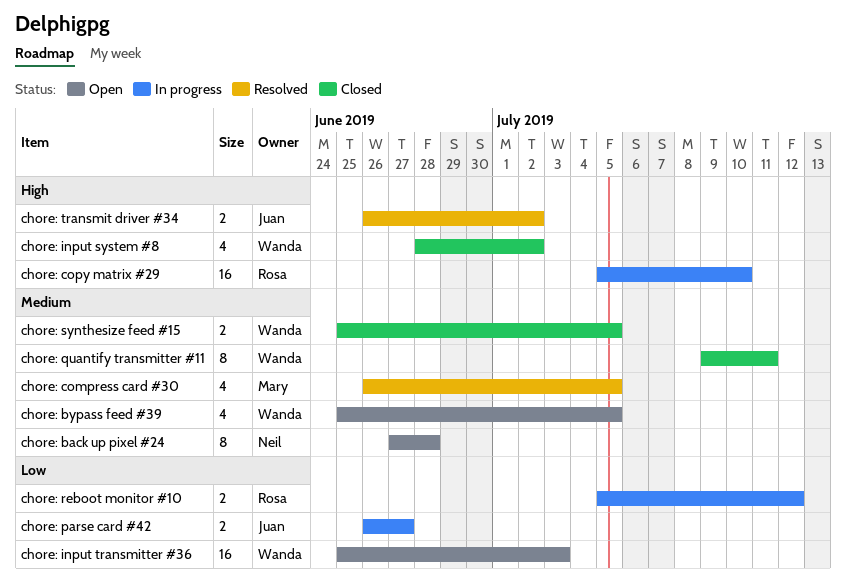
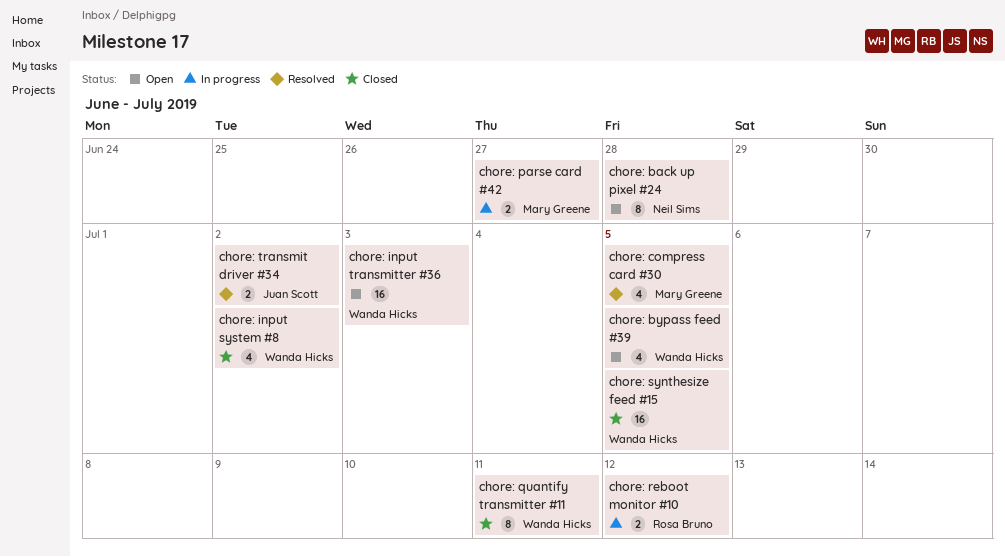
chore: copy matrix #29: present -> none
chore: parse card #42, owner: Juan Scott -> Mary Greene
chore: synthesize feed #15, estimate: 2 -> 16

